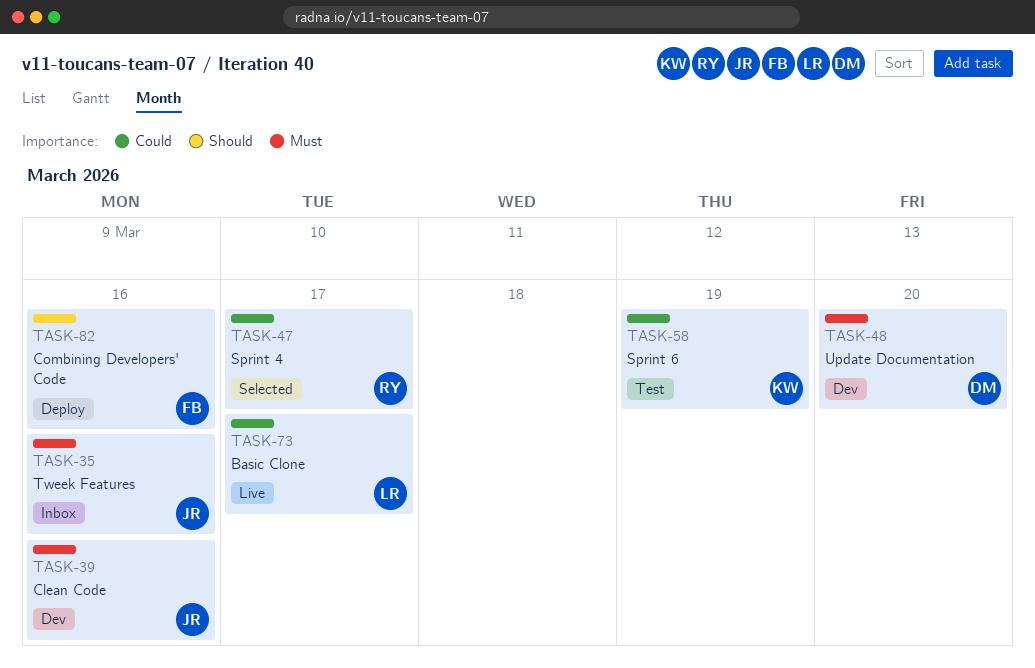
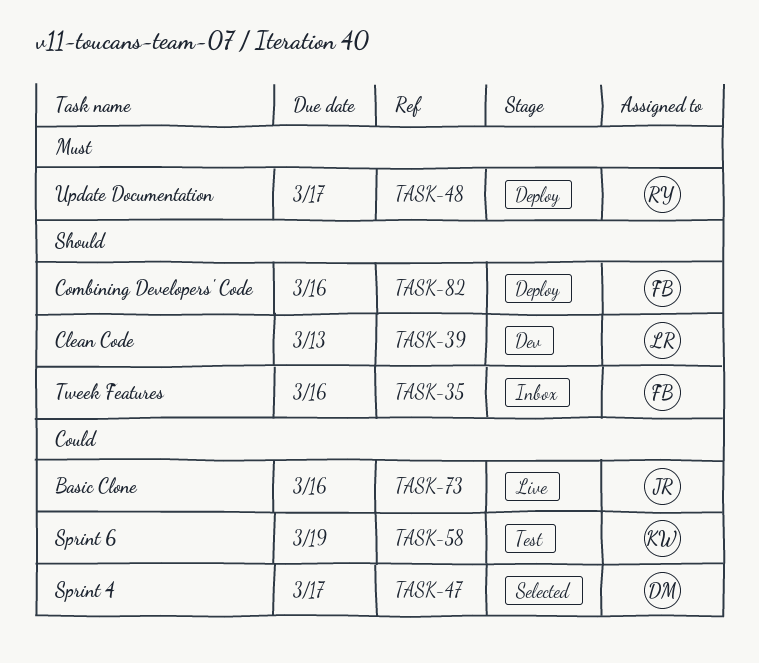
TASK-35, owner: JR -> FB
TASK-35, priority: Must -> Should
TASK-39, owner: JR -> LR
TASK-39, priority: Must -> Should
TASK-39, due: Mar 16 -> Mar 13
TASK-47, owner: RY -> DM
TASK-48, status: Dev -> Deploy
TASK-48, owner: DM -> RY
TASK-48, due: Mar 20 -> Mar 17
TASK-73, owner: LR -> JR
TASK-73, due: Mar 17 -> Mar 16

